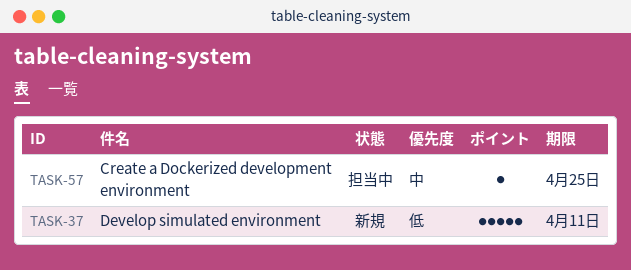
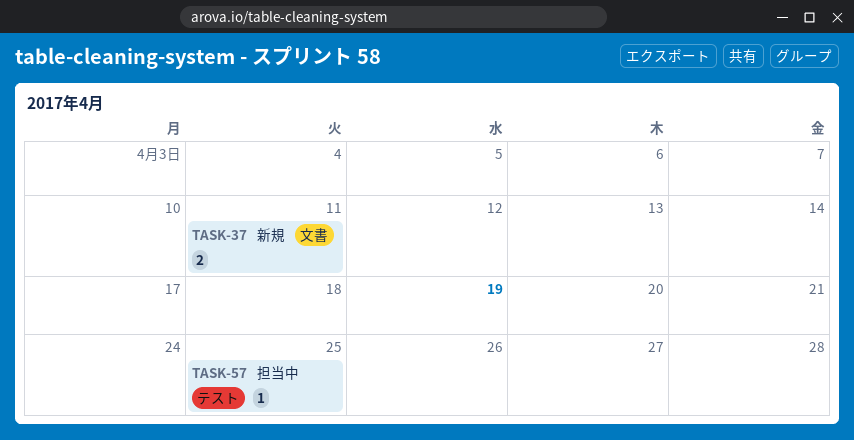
TASK-37, estimate: 5 -> 2

